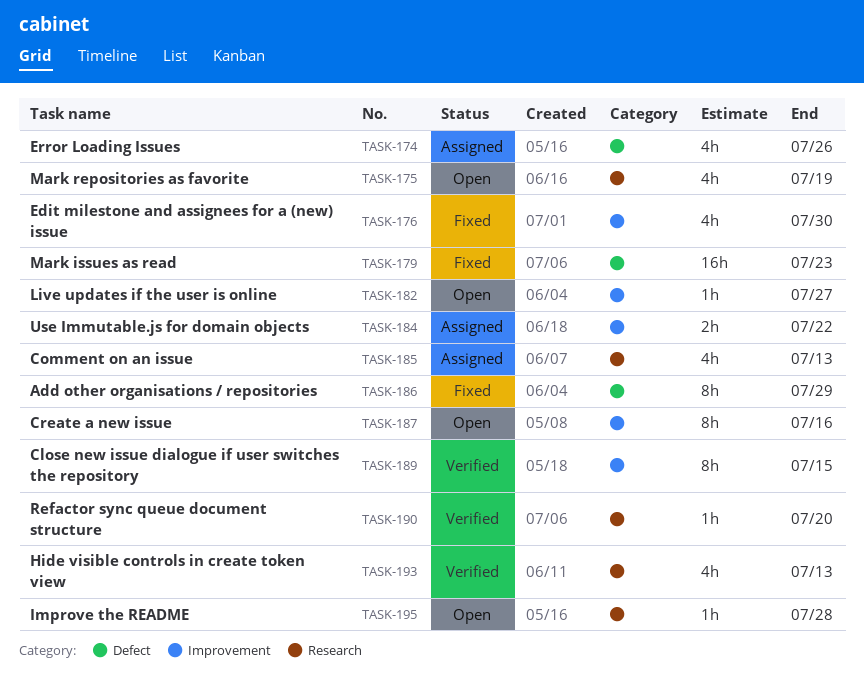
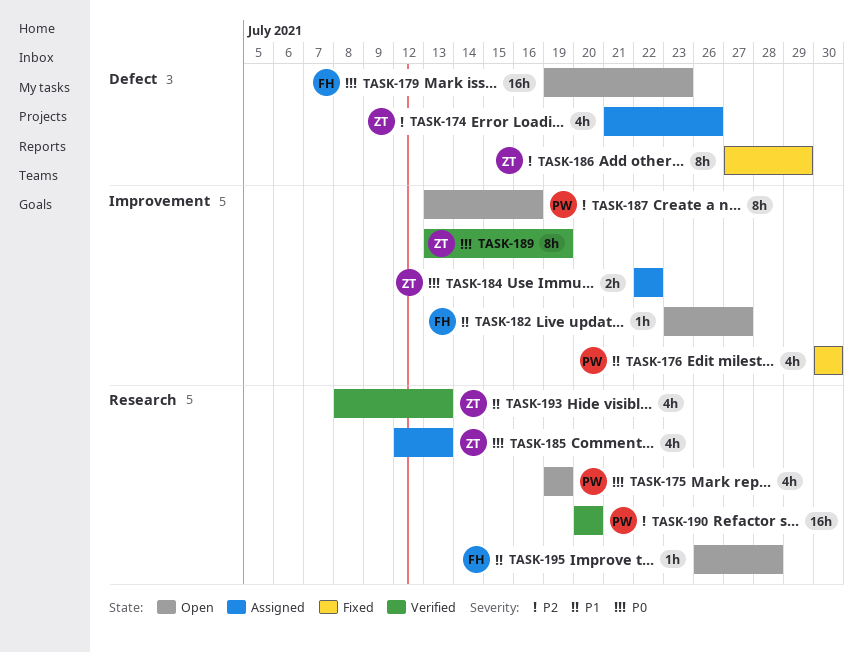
TASK-179, status: Fixed -> Open
TASK-189, due: Jul 15 -> Jul 19
TASK-190, estimate: 1h -> 16h

